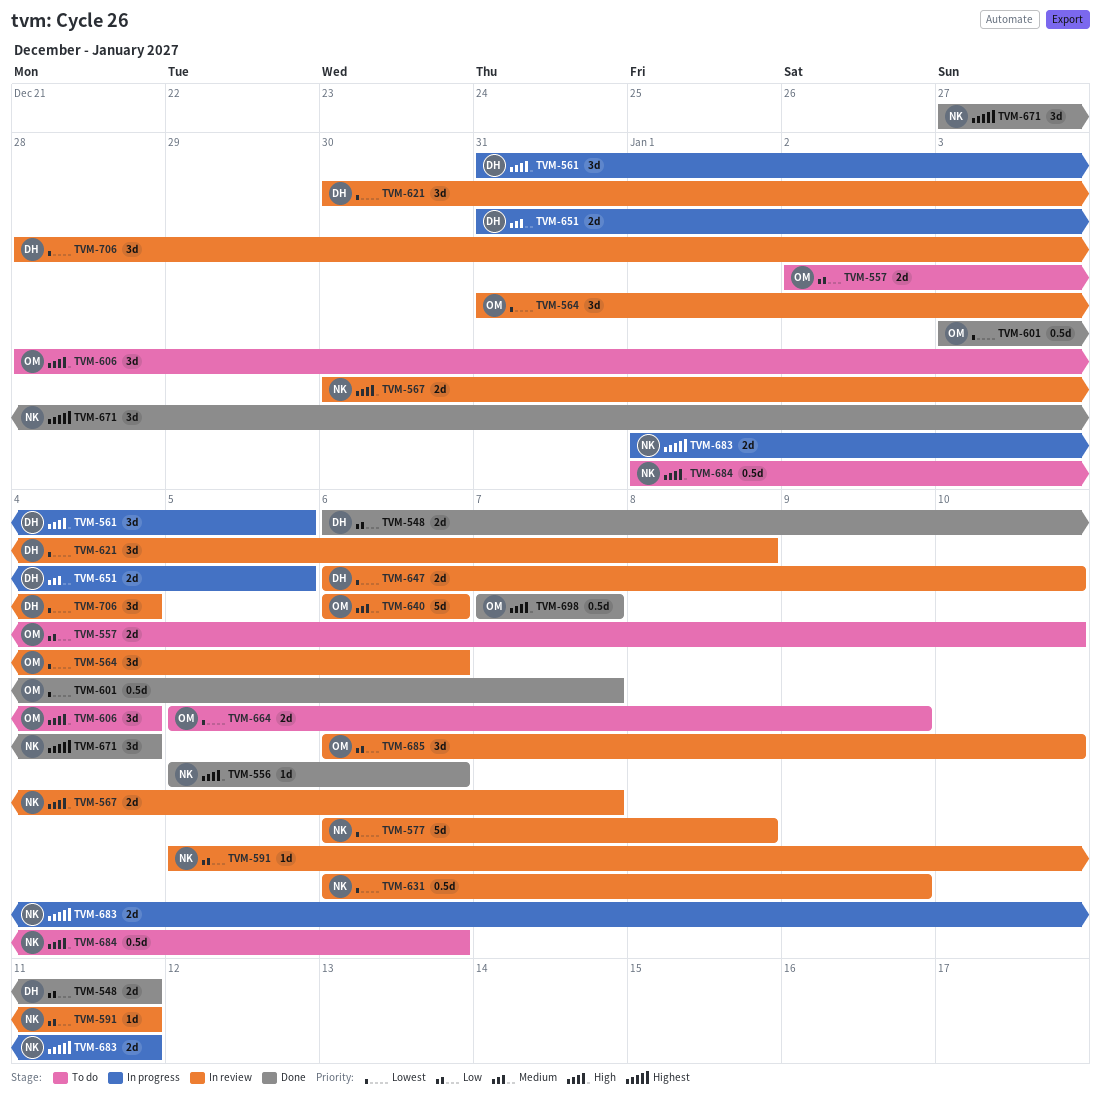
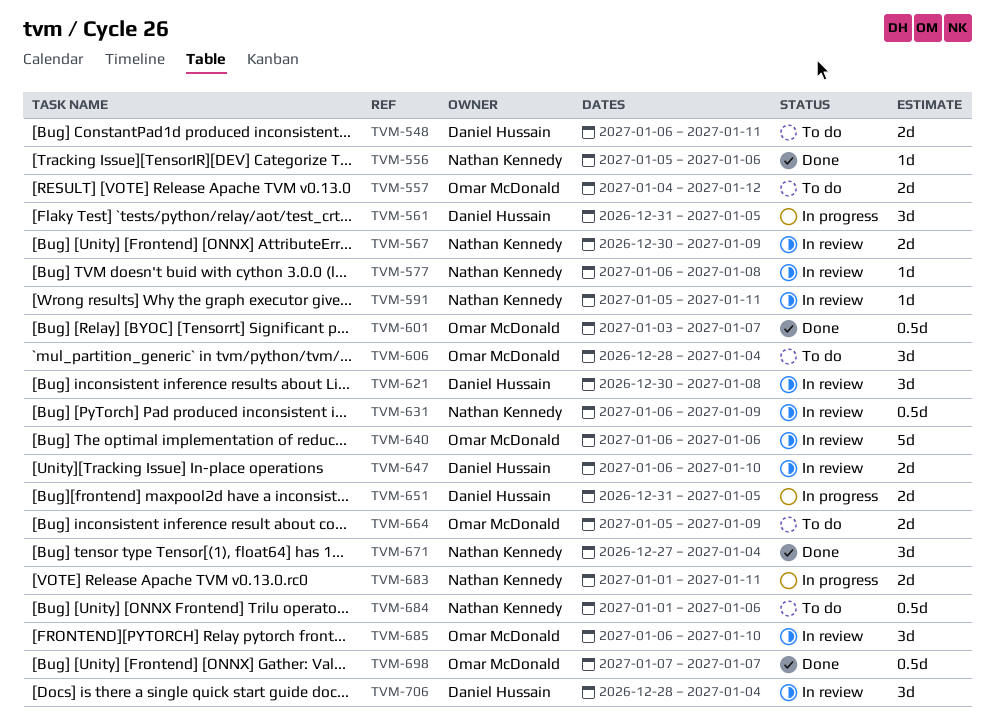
TVM-548, status: Done -> To do
TVM-557, start: Jan 2 -> Jan 4
TVM-557, due: Jan 10 -> Jan 12
TVM-564: present -> none
TVM-567, due: Jan 7 -> Jan 9
TVM-577, estimate: 5d -> 1d

